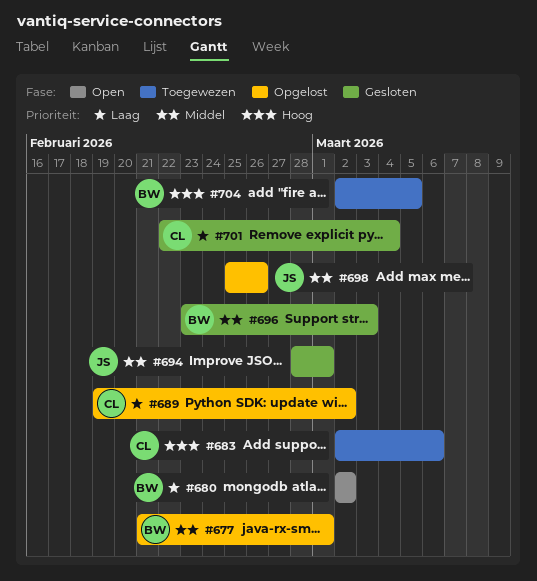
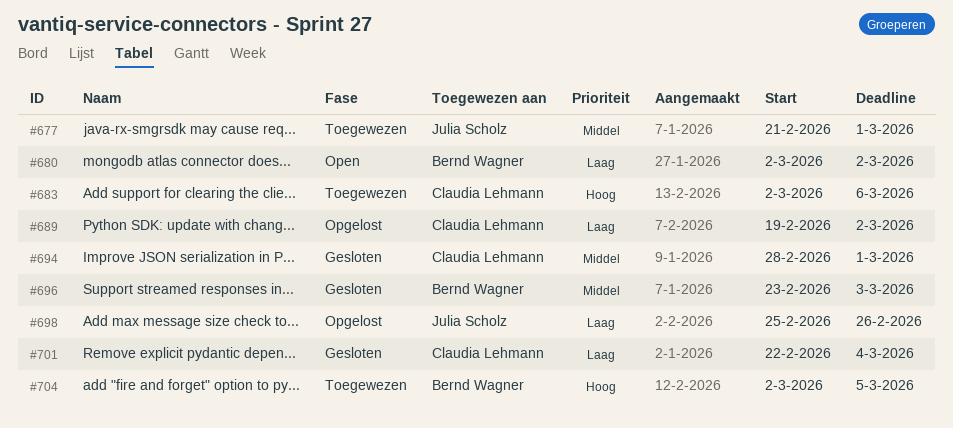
#677, status: Opgelost -> Toegewezen
#677, owner: Bernd Wagner -> Julia Scholz
#694, owner: Julia Scholz -> Claudia Lehmann
#698, priority: Middel -> Laag

